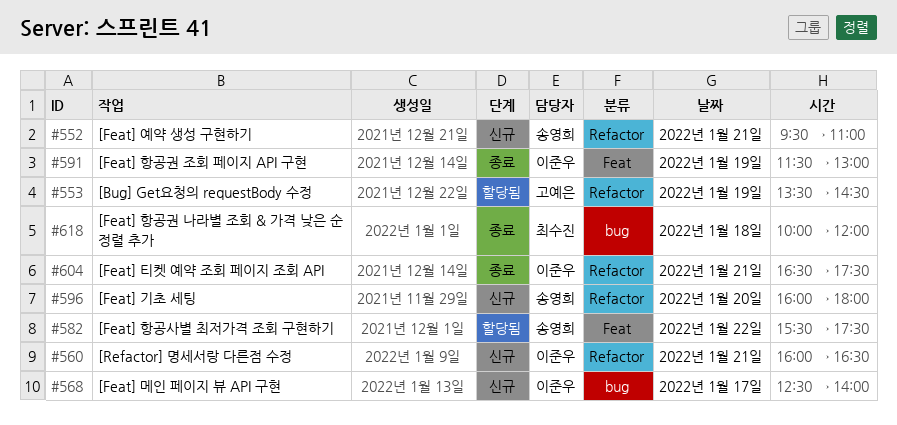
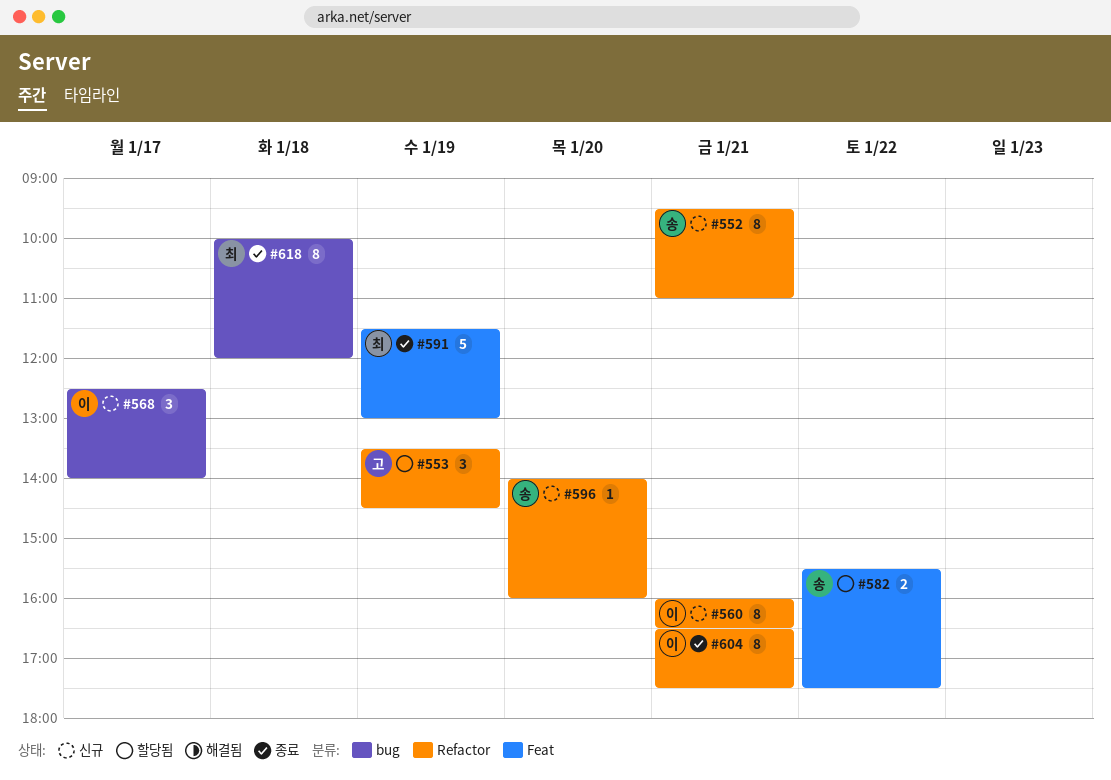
#591, owner: 이준우 -> 최수진
#596, begins: 16:00 -> 14:00
#596, ends: 18:00 -> 16:00

